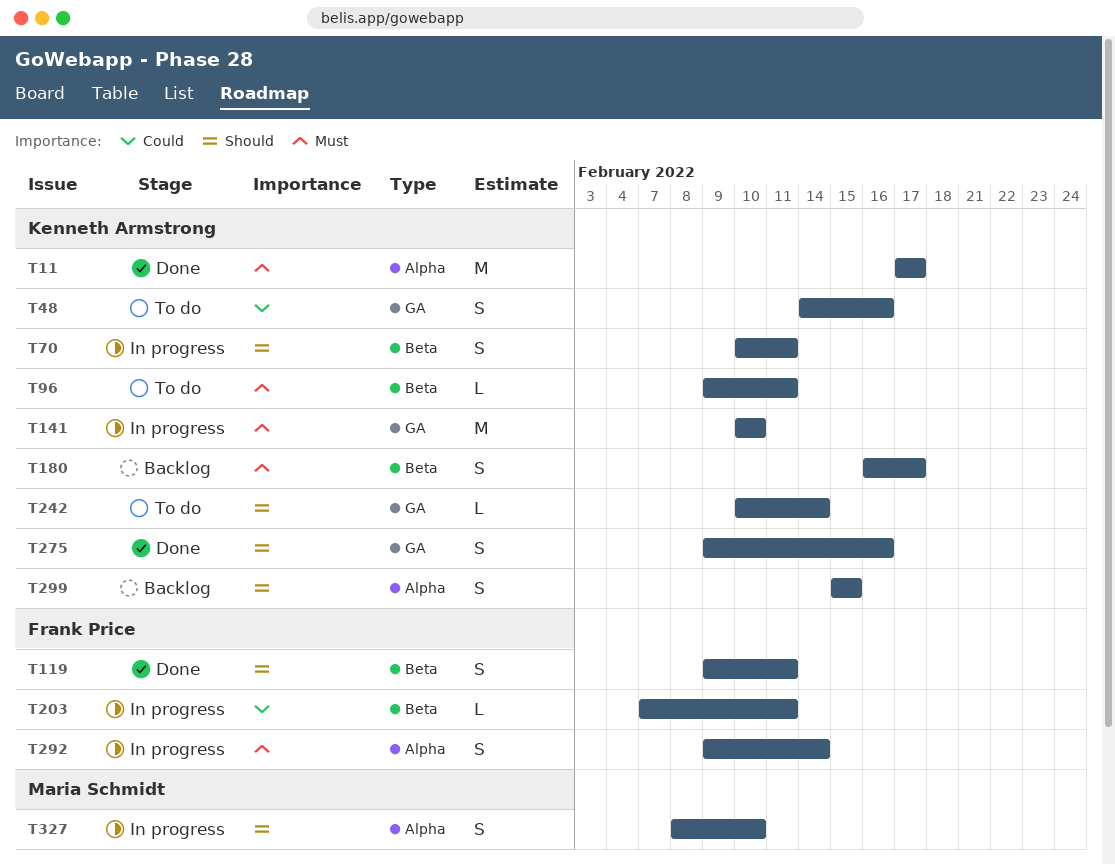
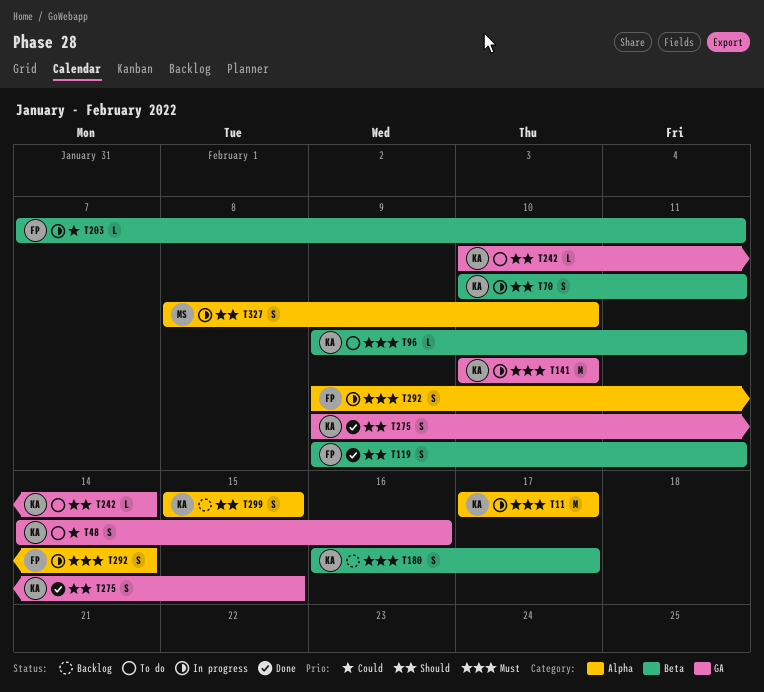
T11, status: Done -> In progress
T275, due: Feb 16 -> Feb 15

